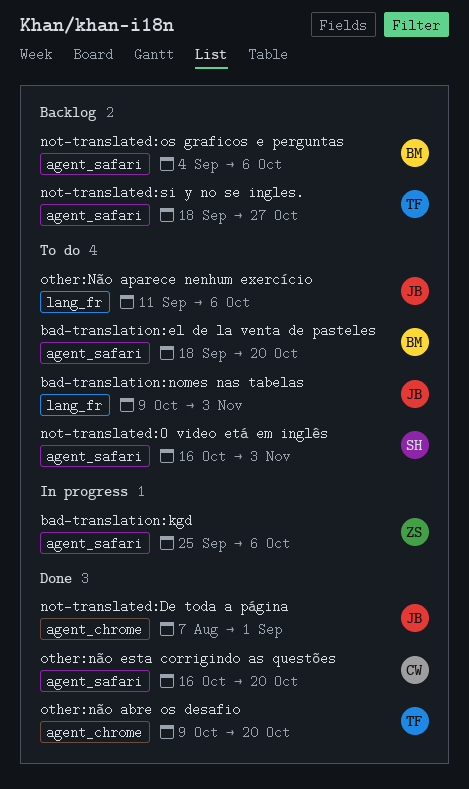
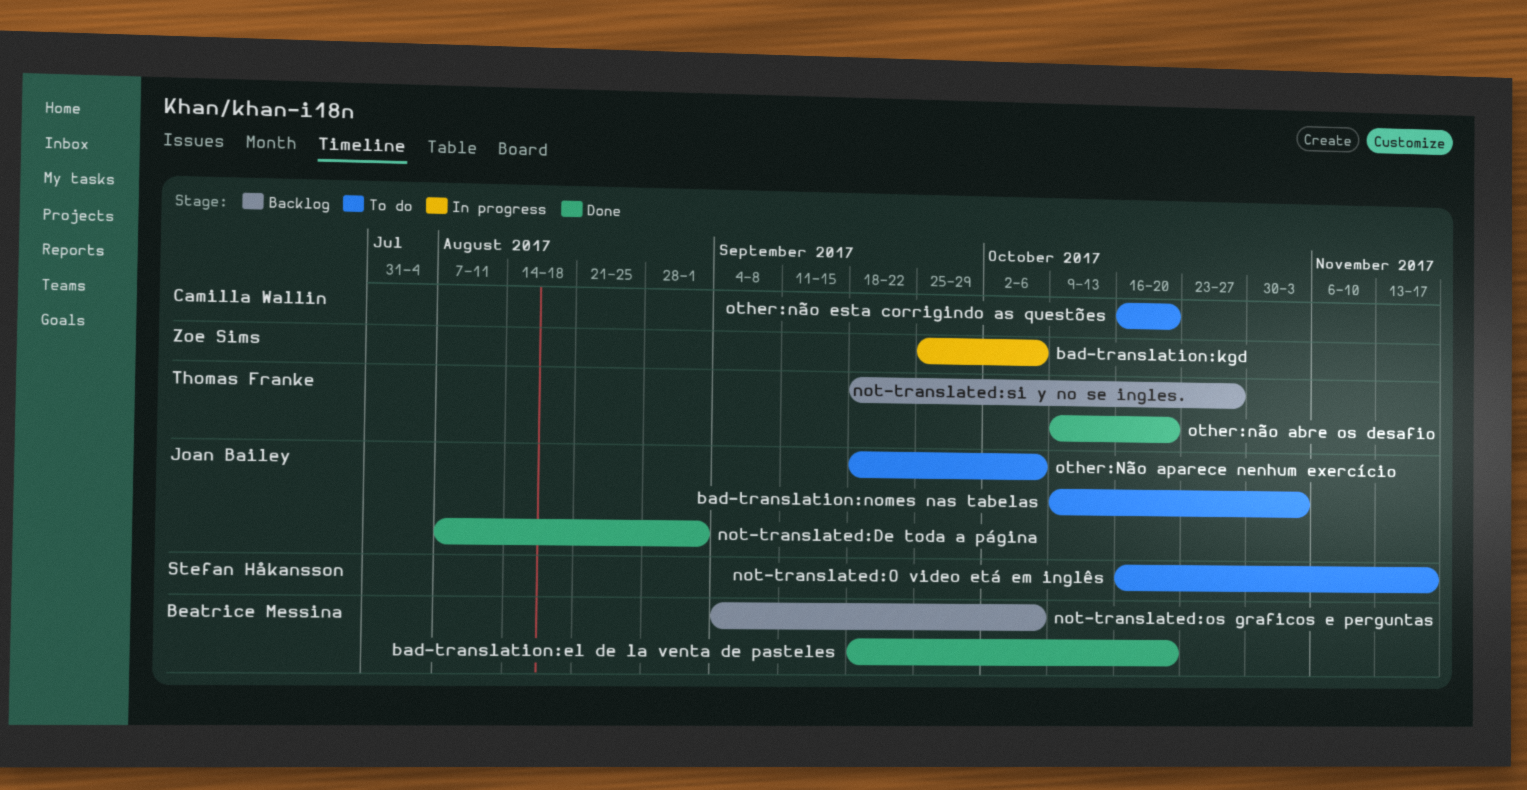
bad-translation:el de la venta de pasteles, status: To do -> Done
not-translated:O video etá em inglês, due: Nov 3 -> Nov 17
other:Não aparece nenhum exercício, start: Sep 11 -> Sep 18
other:não esta corrigindo as questões, status: Done -> To do

